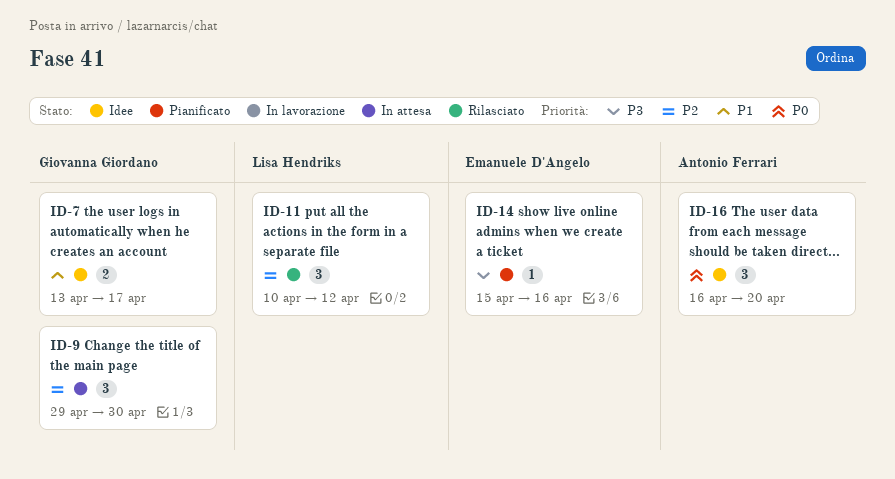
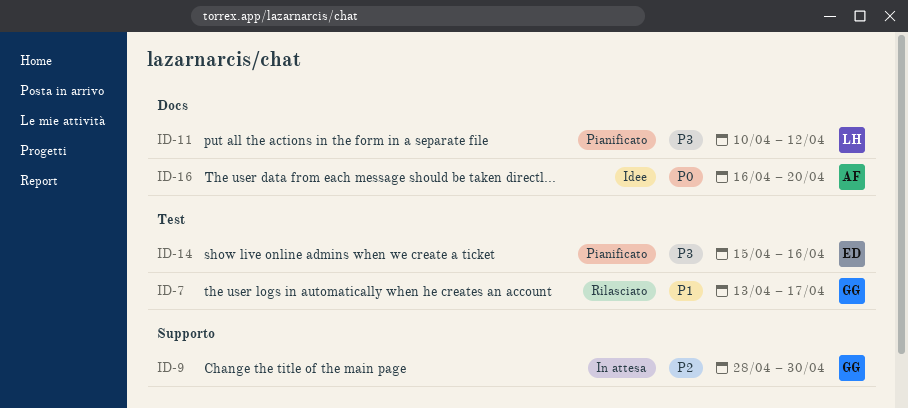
ID-7, status: Idee -> Rilasciato
ID-9, start: Apr 29 -> Apr 28
ID-11, status: Rilasciato -> Pianificato
ID-11, priority: P2 -> P3

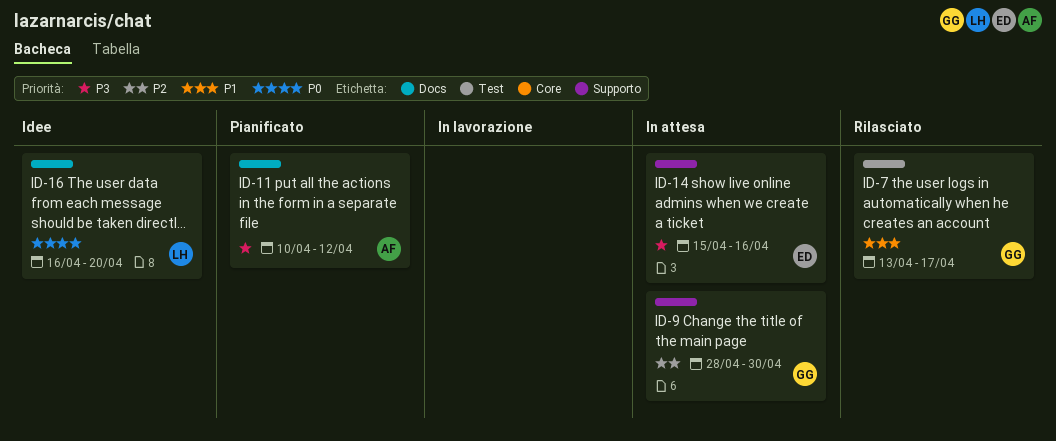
ID-11, owner: LH -> AF
ID-14, status: Pianificato -> In attesa
ID-14, label: Test -> Supporto
ID-16, owner: AF -> LH

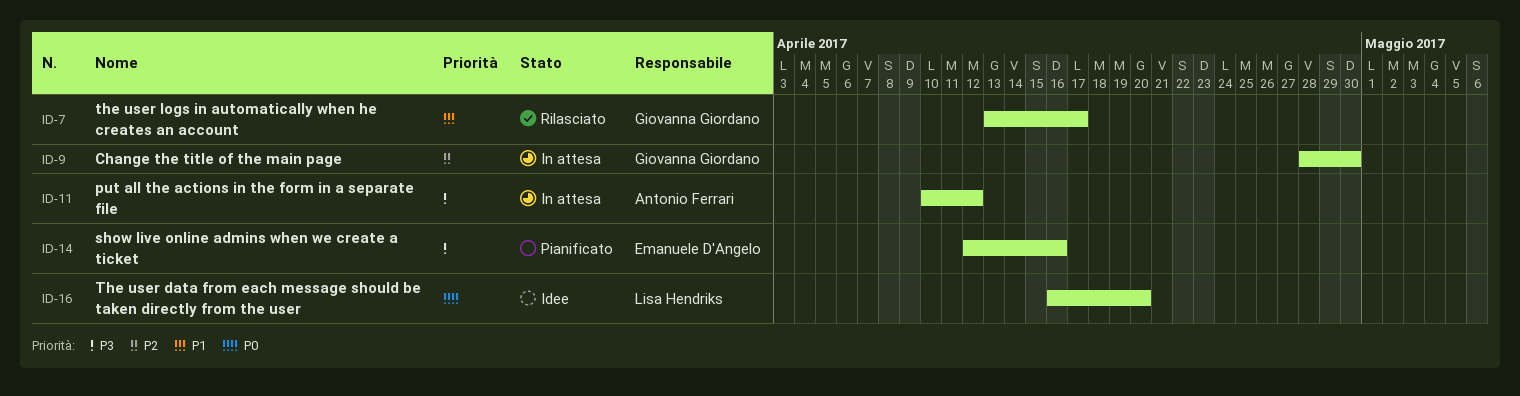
ID-11, status: Pianificato -> In attesa
ID-14, status: In attesa -> Pianificato
ID-14, start: Apr 15 -> Apr 12

